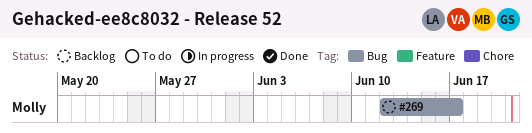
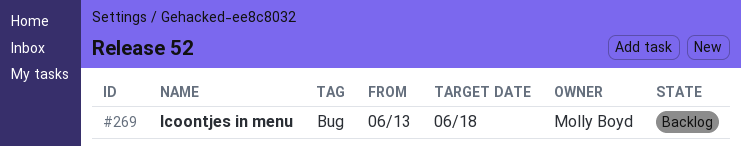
#269, start: Jun 12 -> Jun 13
#269, due: Jun 17 -> Jun 18

